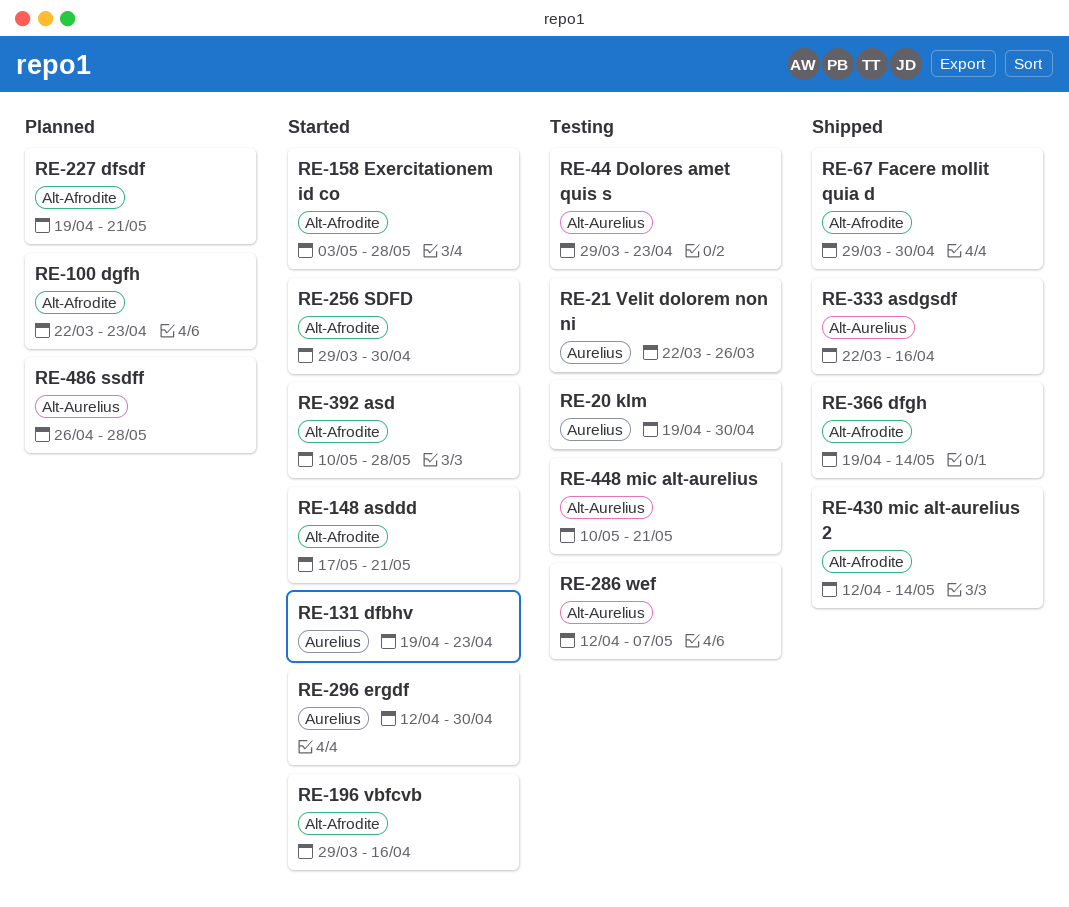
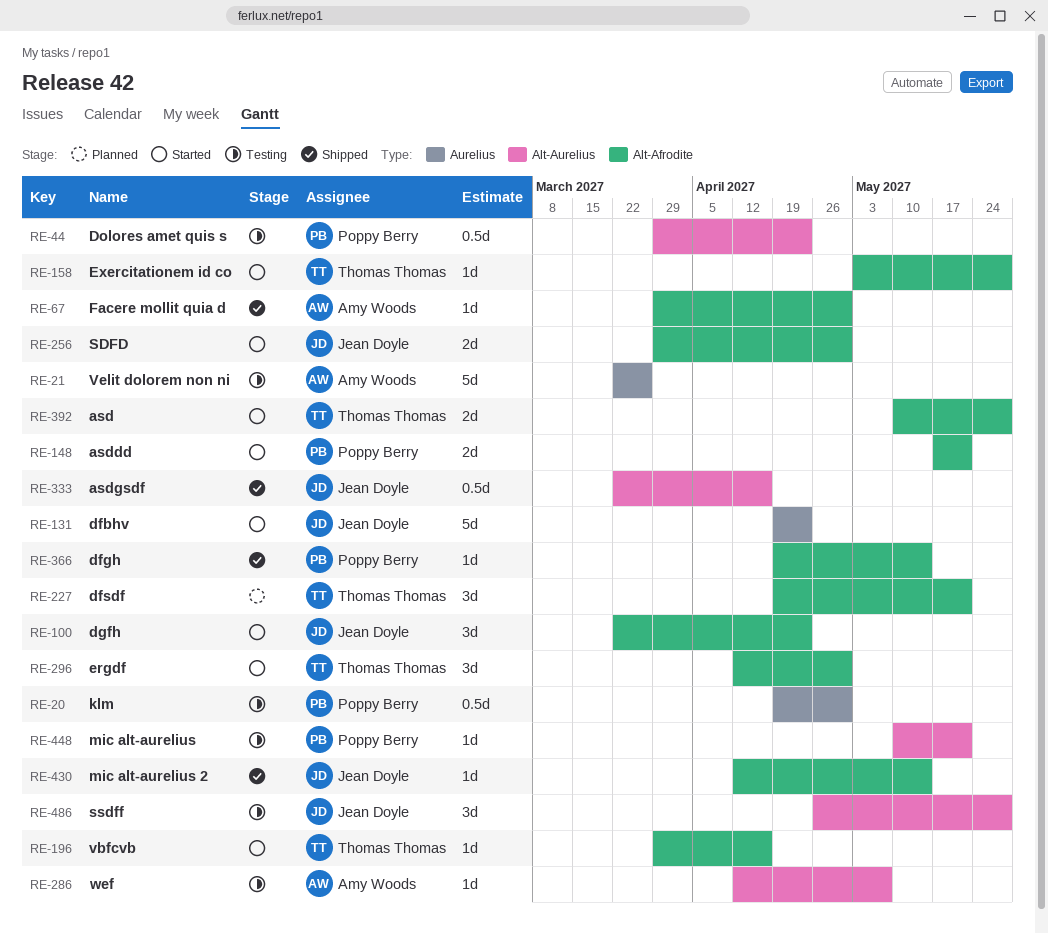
RE-100, status: Planned -> Started
RE-296, label: Aurelius -> Alt-Afrodite
RE-486, status: Planned -> Testing

